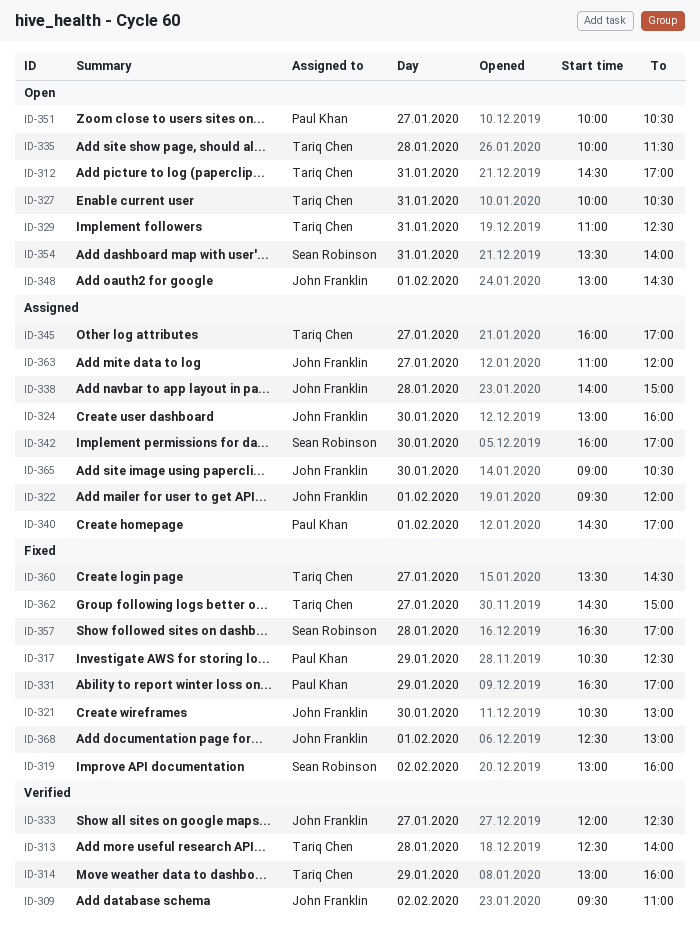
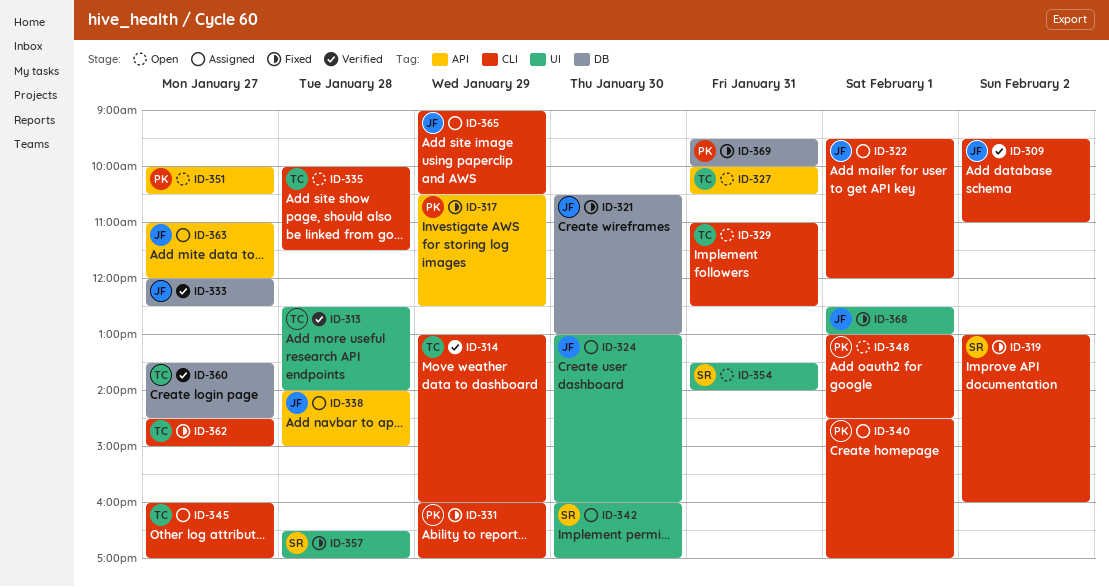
ID-312: present -> none
ID-331, begins: 16:30 -> 16:00
ID-348, owner: John Franklin -> Paul Khan
ID-360, status: Fixed -> Verified
ID-365, day: Jan 30 -> Jan 29
ID-369: none -> present

